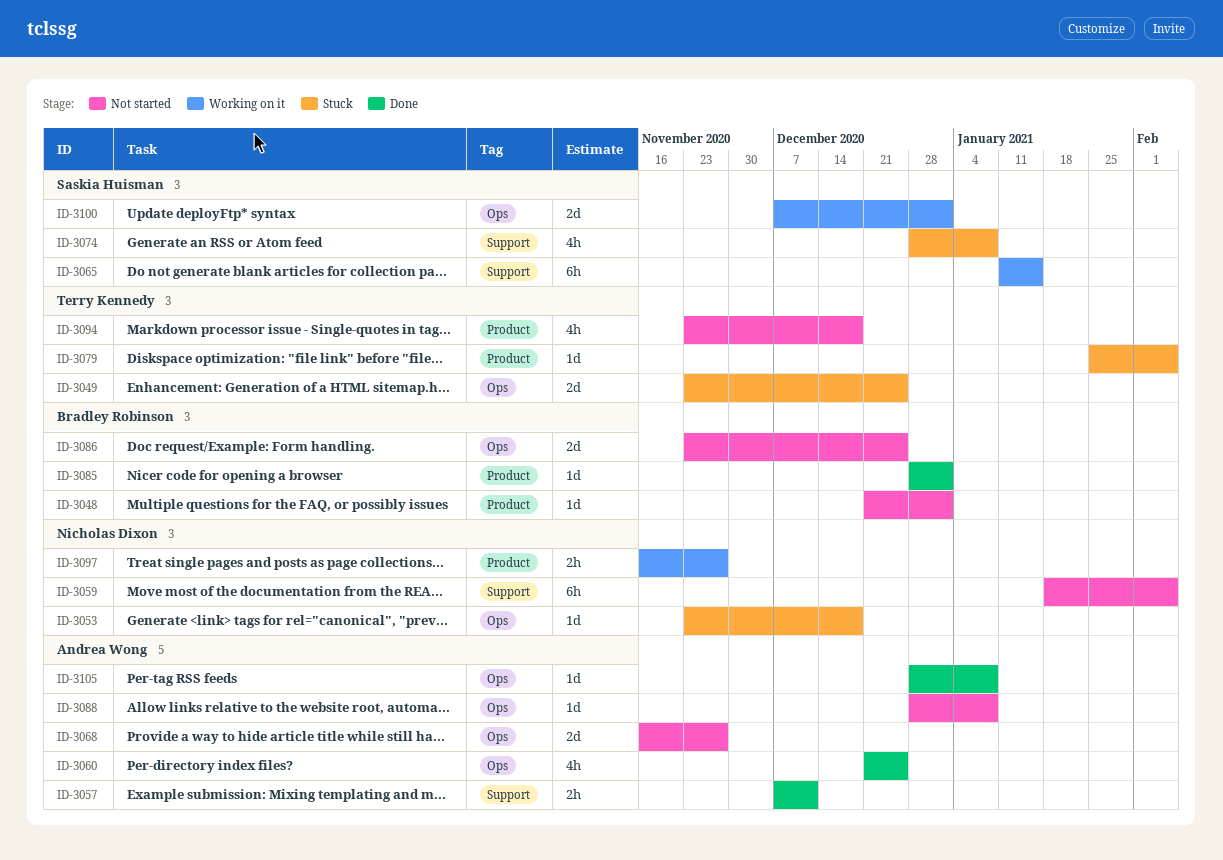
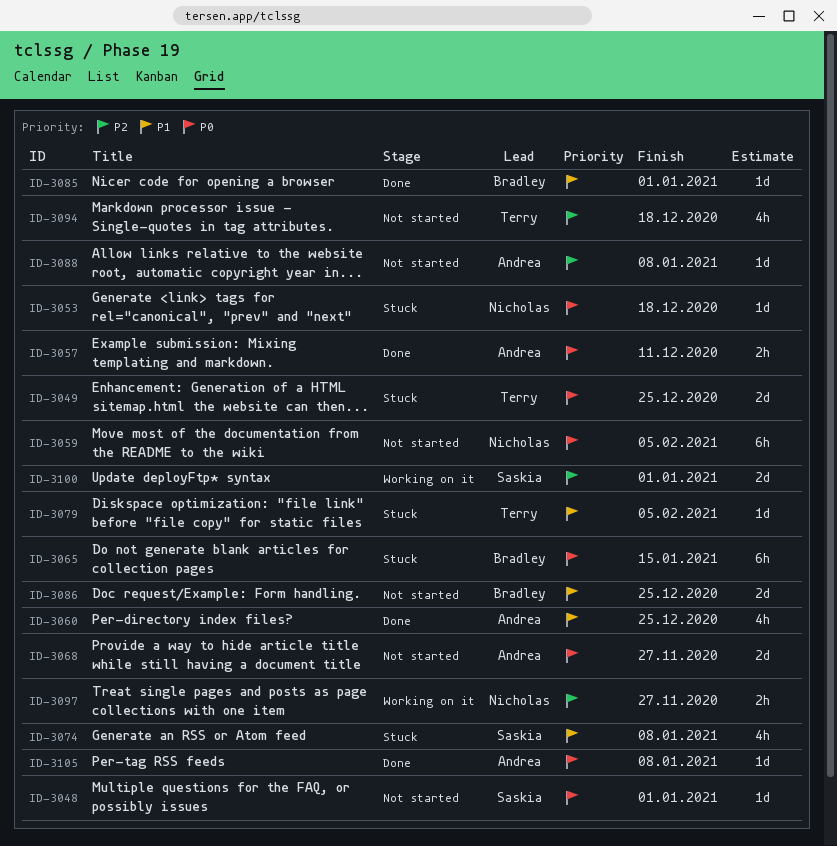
ID-3048, owner: Bradley Robinson -> Saskia Huisman
ID-3065, status: Working on it -> Stuck
ID-3065, owner: Saskia Huisman -> Bradley Robinson

